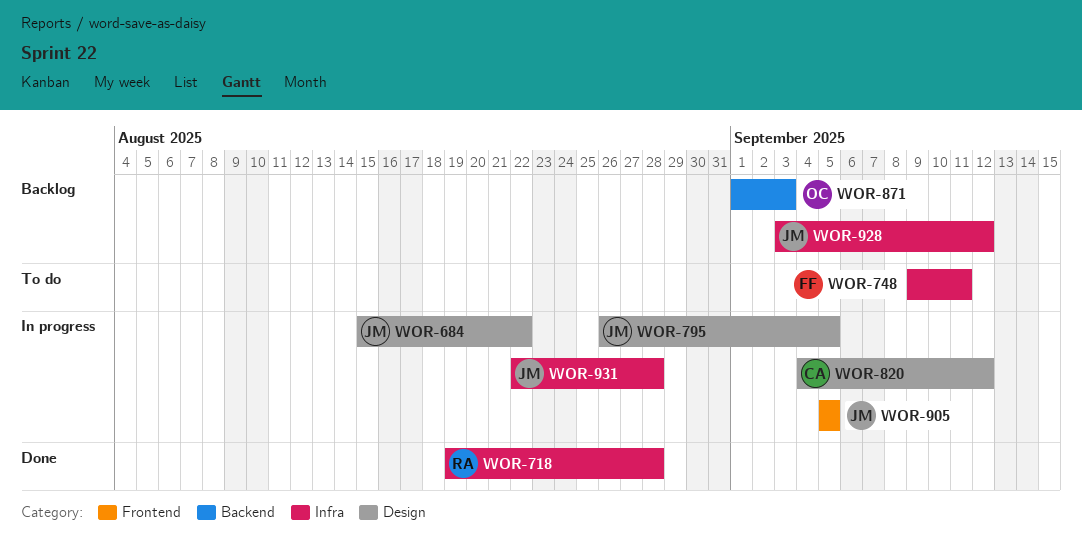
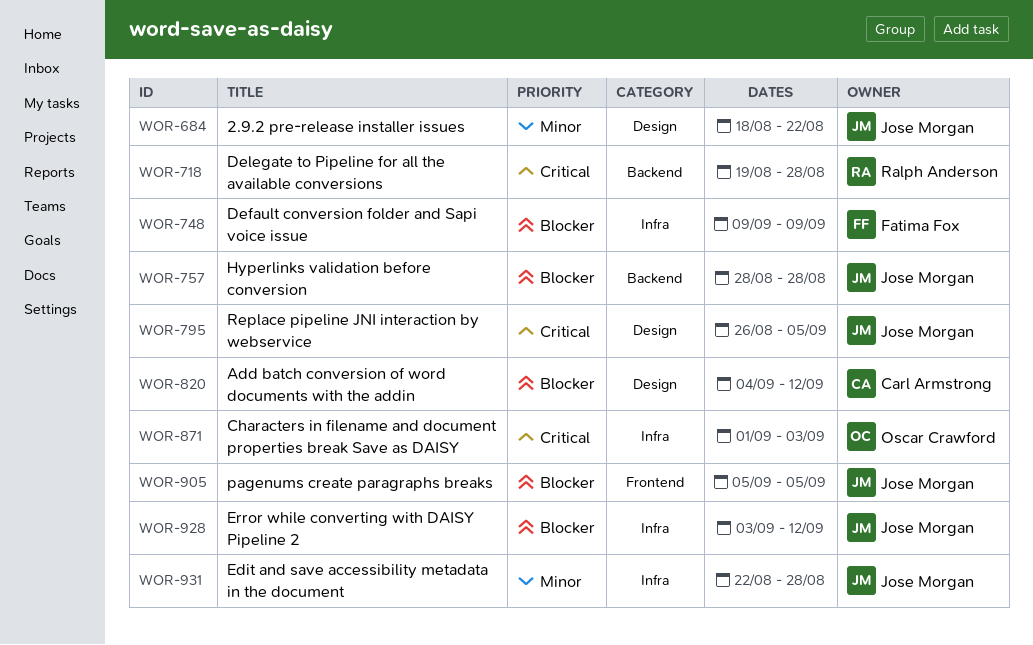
WOR-684, start: Aug 15 -> Aug 18
WOR-718, label: Infra -> Backend
WOR-748, due: Sep 11 -> Sep 9
WOR-757: none -> present
WOR-871, label: Backend -> Infra

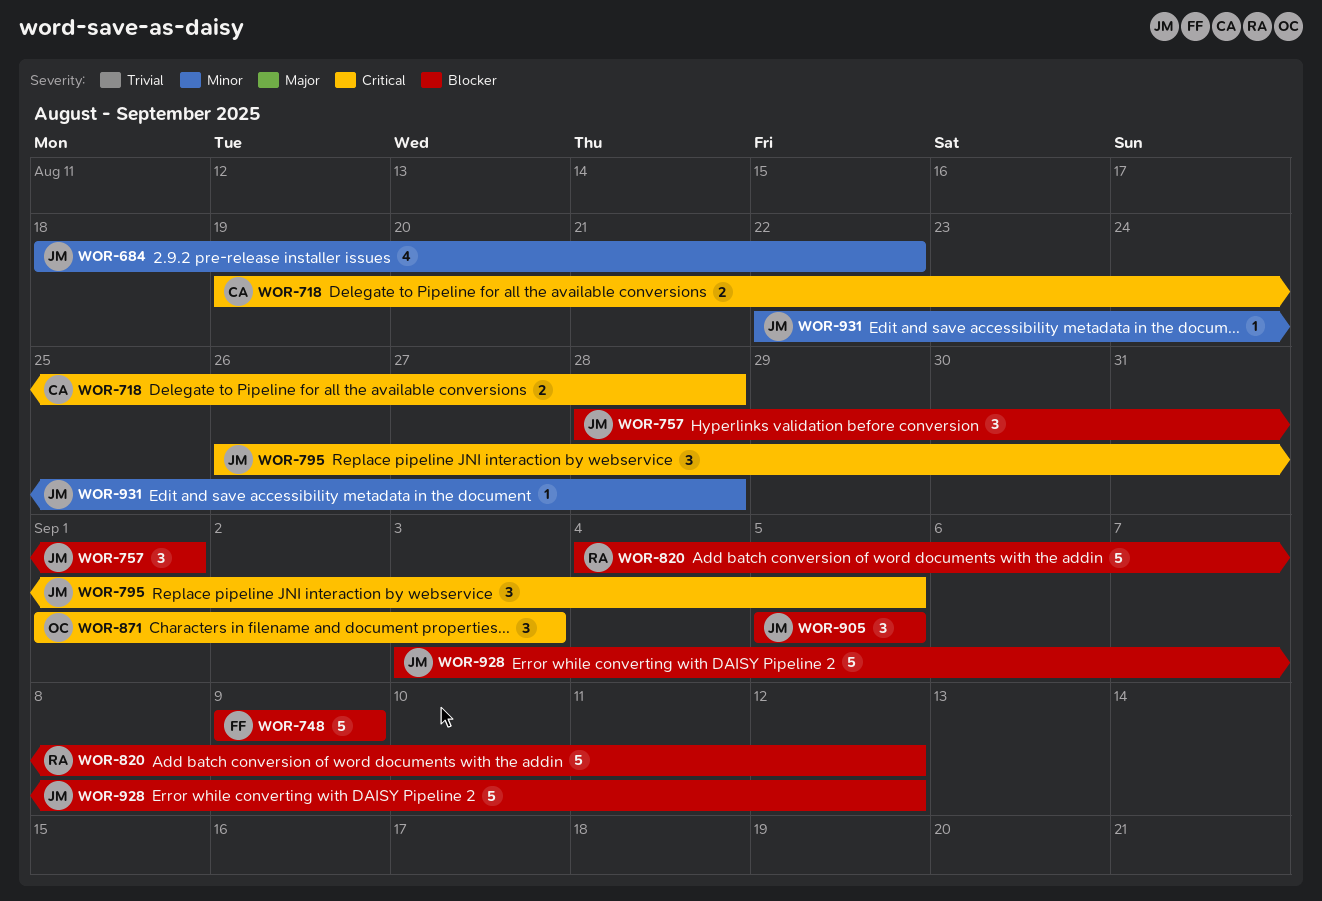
WOR-718, owner: Ralph Anderson -> Carl Armstrong
WOR-757, due: Aug 28 -> Sep 1
WOR-820, owner: Carl Armstrong -> Ralph Anderson

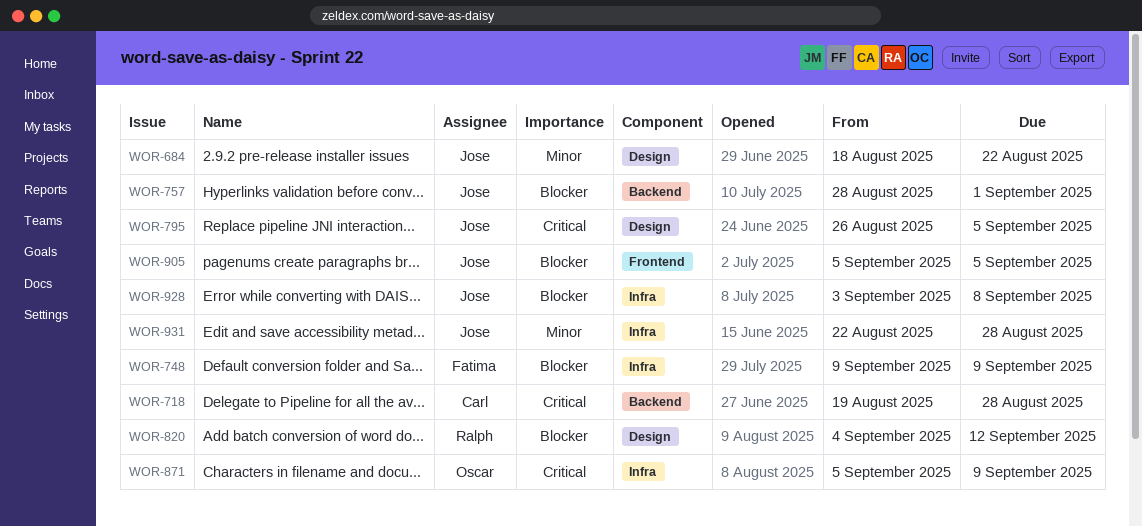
WOR-871, start: Sep 1 -> Sep 5
WOR-871, due: Sep 3 -> Sep 9
WOR-928, due: Sep 12 -> Sep 8

